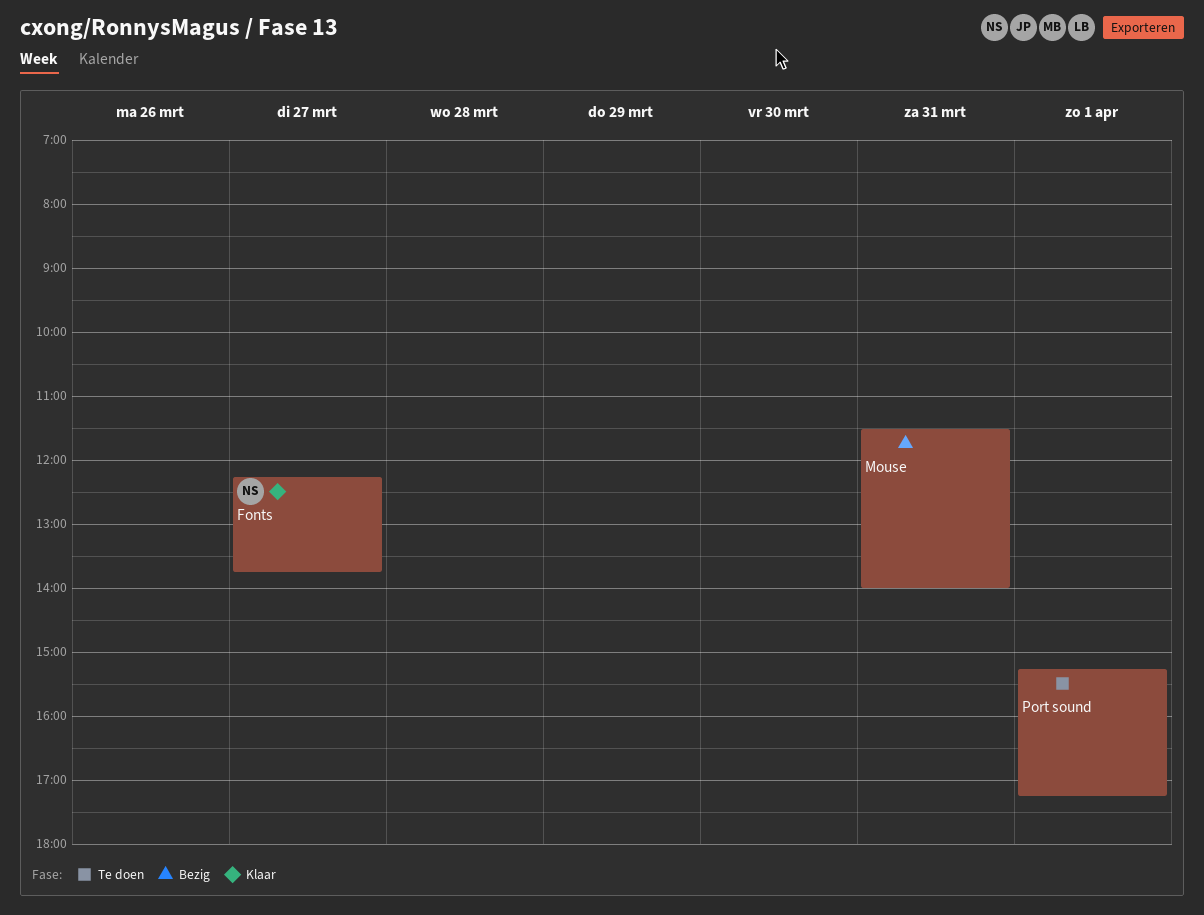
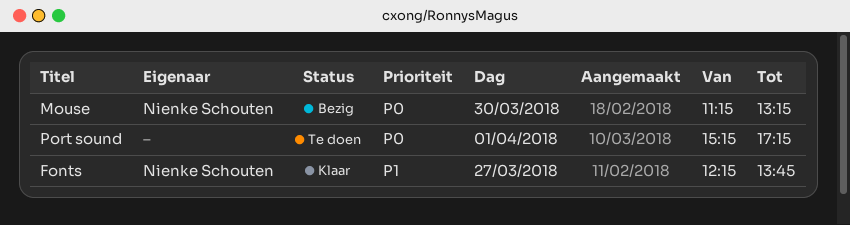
Mouse, owner: none -> Nienke Schouten
Mouse, day: Mar 31 -> Mar 30
Mouse, begins: 11:30 -> 11:15
Mouse, ends: 14:00 -> 13:15

